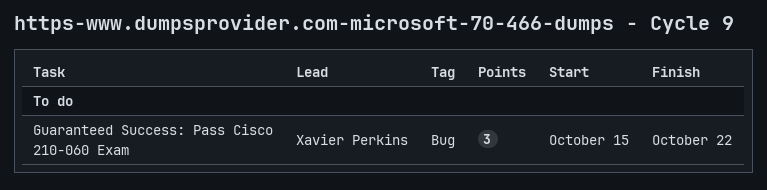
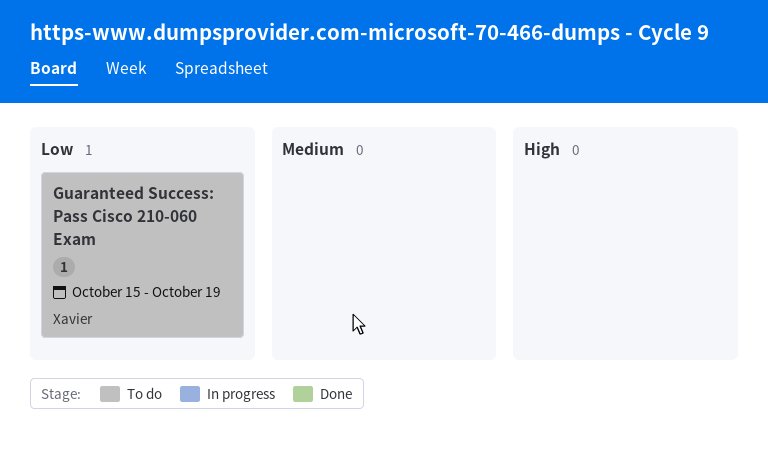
Guaranteed Success: Pass Cisco 210-060 Exam, estimate: 3 -> 1
Guaranteed Success: Pass Cisco 210-060 Exam, due: Oct 22 -> Oct 19

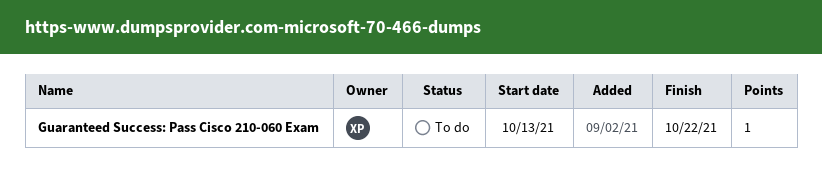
Guaranteed Success: Pass Cisco 210-060 Exam, start: Oct 15 -> Oct 13
Guaranteed Success: Pass Cisco 210-060 Exam, due: Oct 19 -> Oct 22

